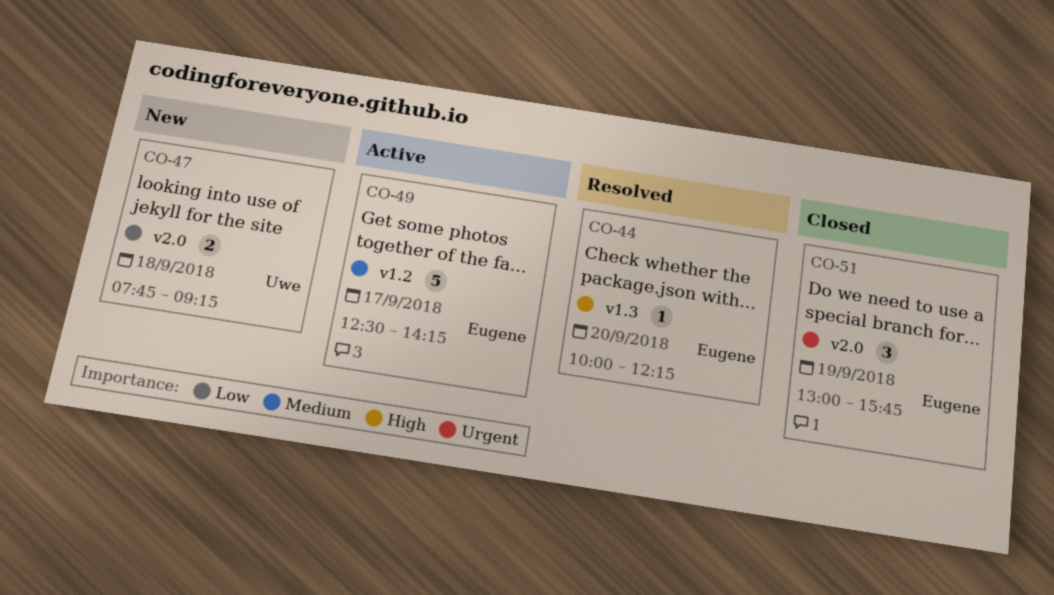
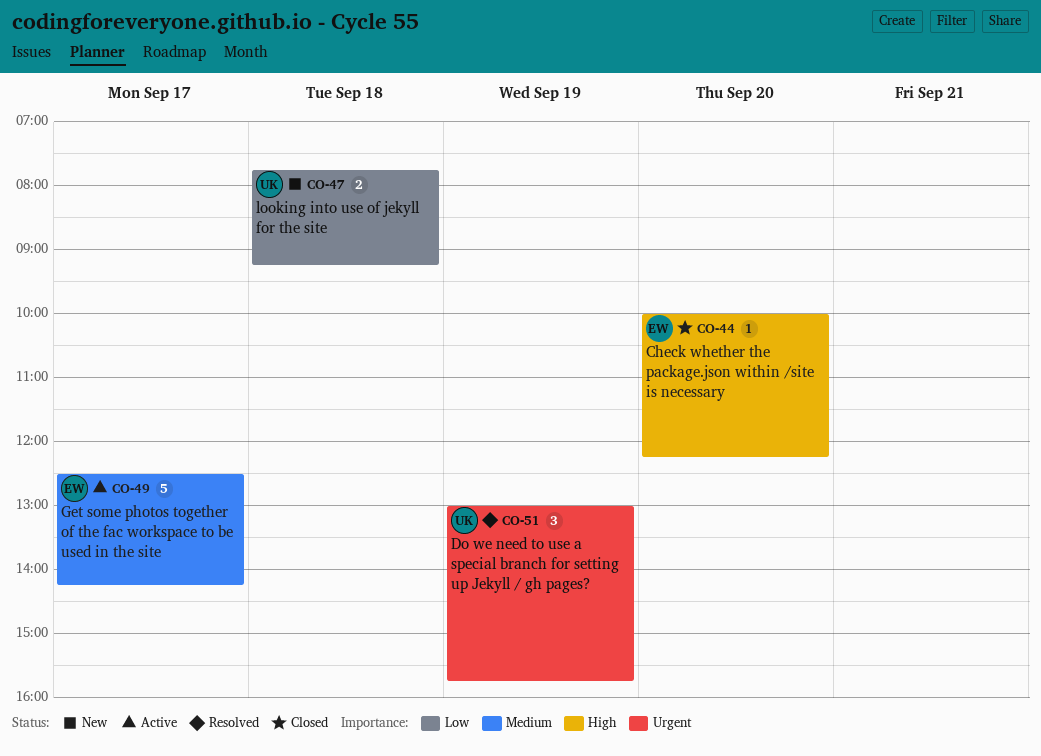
CO-44, status: Resolved -> Closed
CO-51, status: Closed -> Resolved
CO-51, owner: Eugene -> Uwe

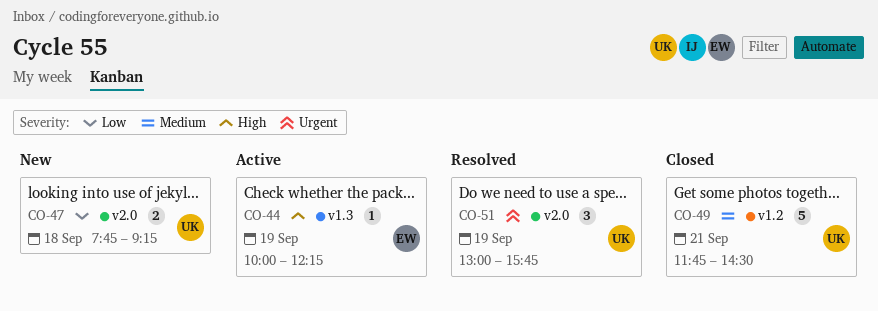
CO-44, status: Closed -> Active
CO-44, day: Sep 20 -> Sep 19
CO-49, status: Active -> Closed
CO-49, owner: EW -> UK
CO-49, day: Sep 17 -> Sep 21
CO-49, begins: 12:30 -> 11:45
CO-49, ends: 14:15 -> 14:30

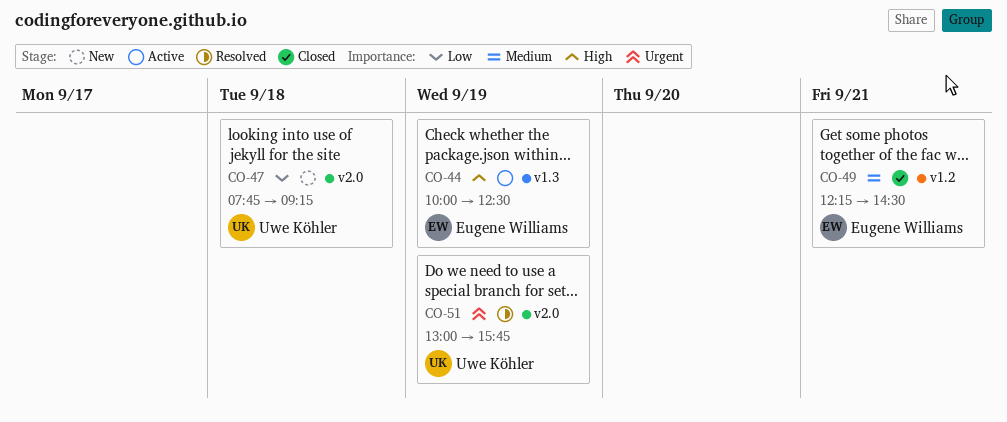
CO-44, ends: 12:15 -> 12:30
CO-49, owner: Uwe Köhler -> Eugene Williams
CO-49, begins: 11:45 -> 12:15

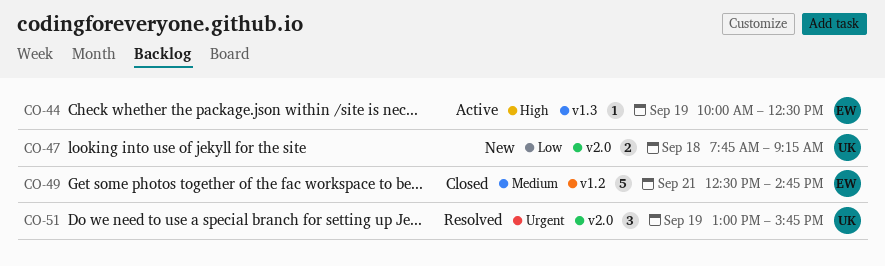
CO-49, begins: 12:15 -> 12:30
CO-49, ends: 14:30 -> 14:45

